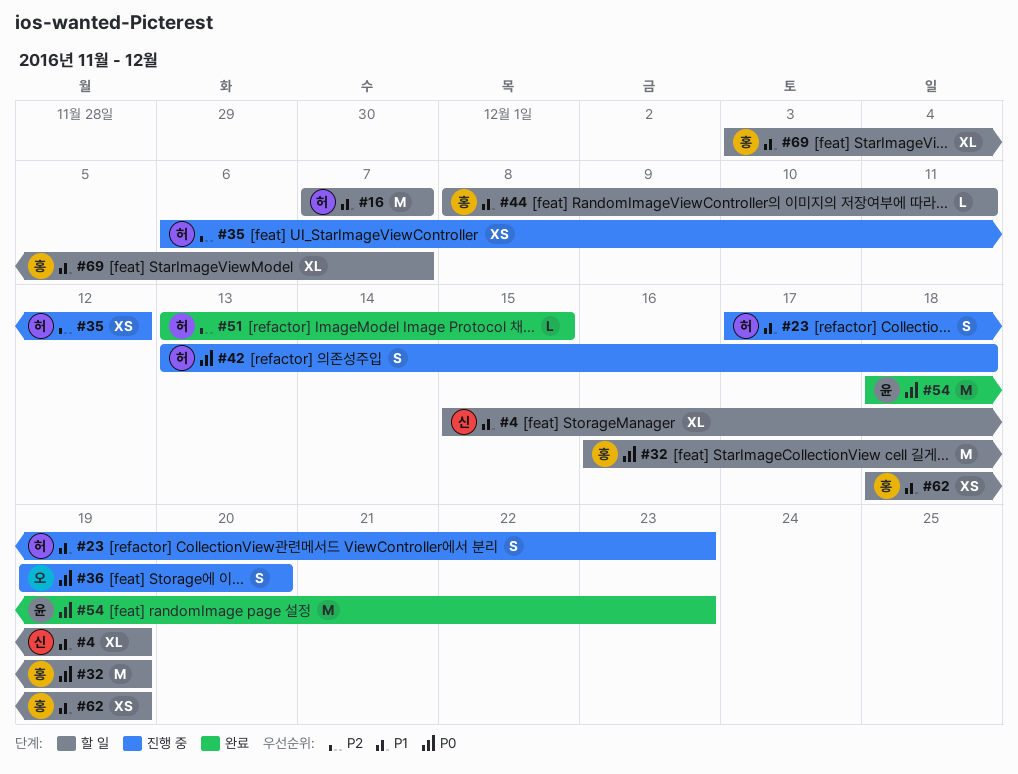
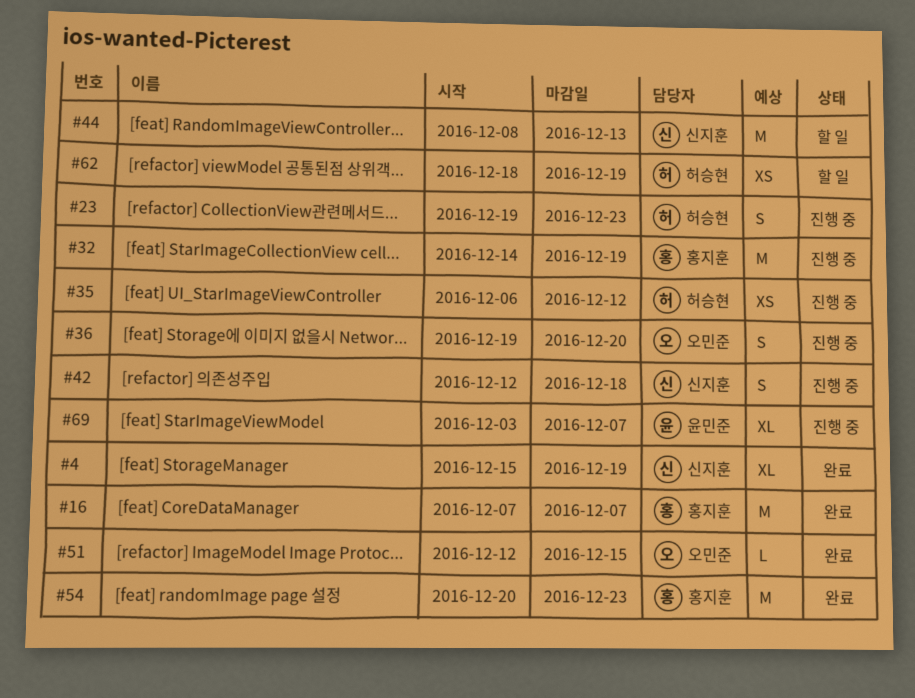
#4, status: 할 일 -> 완료
#16, status: 할 일 -> 완료
#16, owner: 허승현 -> 홍지훈
#23, start: Dec 17 -> Dec 19
#32, status: 할 일 -> 진행 중
#32, start: Dec 16 -> Dec 14
#42, owner: 허승현 -> 신지훈
#42, start: Dec 13 -> Dec 12
#44, owner: 홍지훈 -> 신지훈
#44, estimate: L -> M
#44, due: Dec 11 -> Dec 13
#51, owner: 허승현 -> 오민준
#51, start: Dec 13 -> Dec 12
#54, owner: 윤민준 -> 홍지훈
#54, start: Dec 18 -> Dec 20
#62, owner: 홍지훈 -> 허승현
#69, status: 할 일 -> 진행 중
#69, owner: 홍지훈 -> 윤민준

